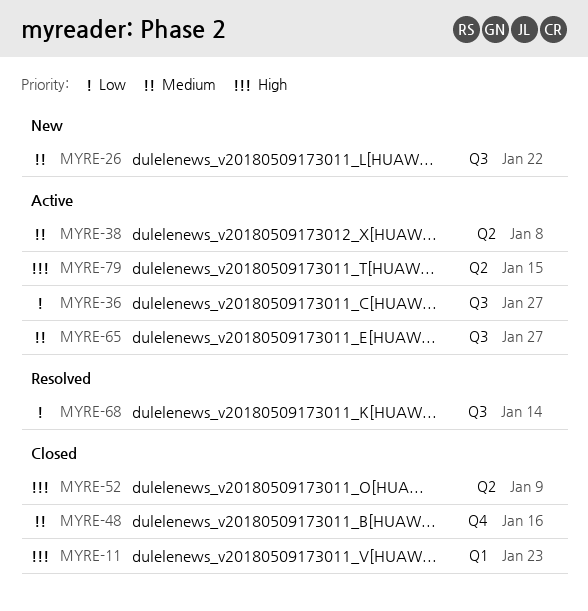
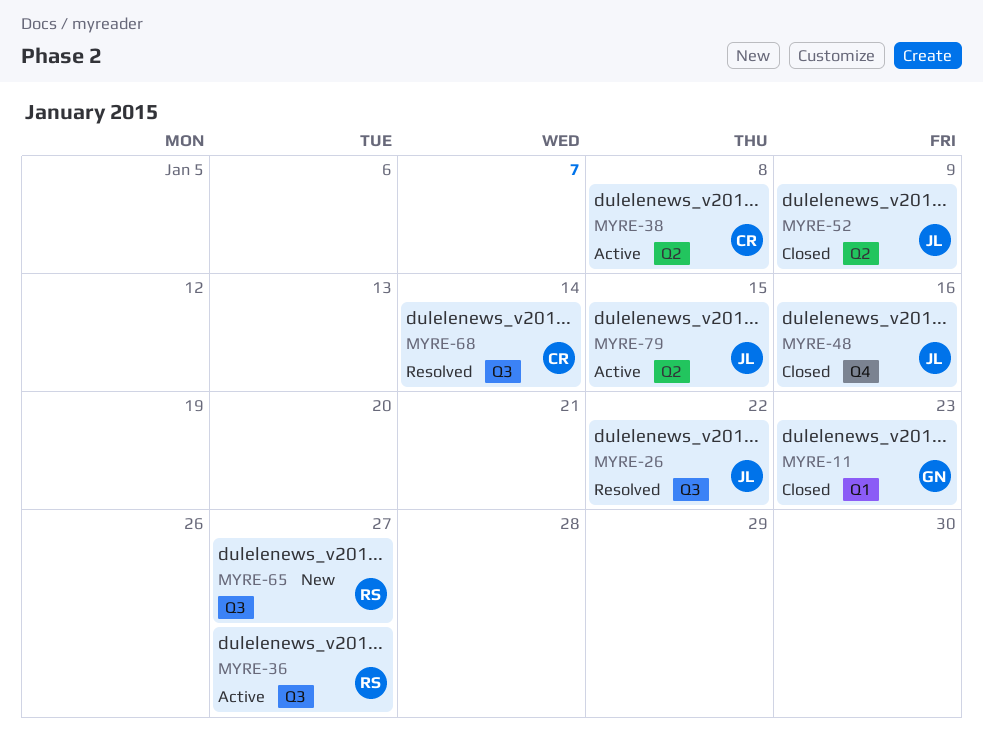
MYRE-26, status: New -> Resolved
MYRE-65, status: Active -> New

